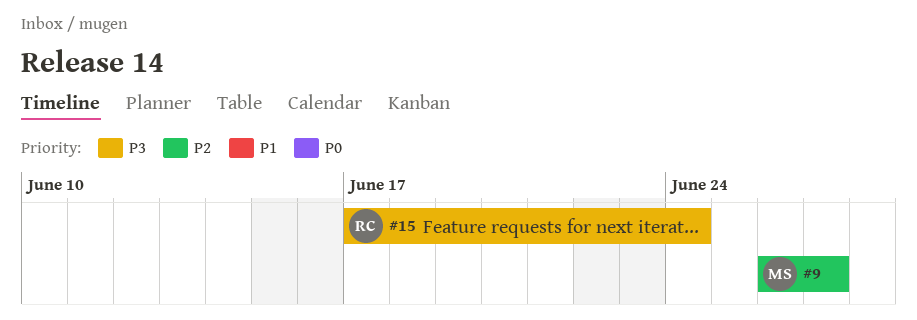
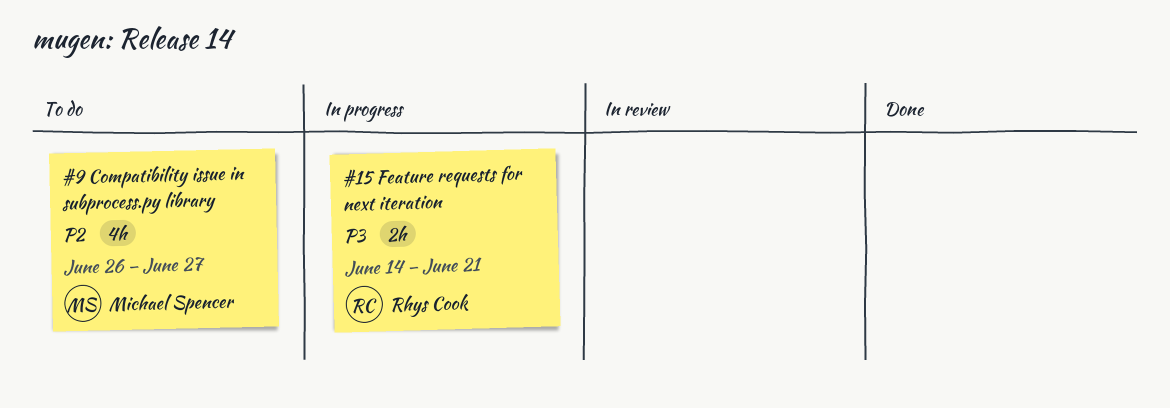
#15, start: Jun 17 -> Jun 14
#15, due: Jun 24 -> Jun 21

